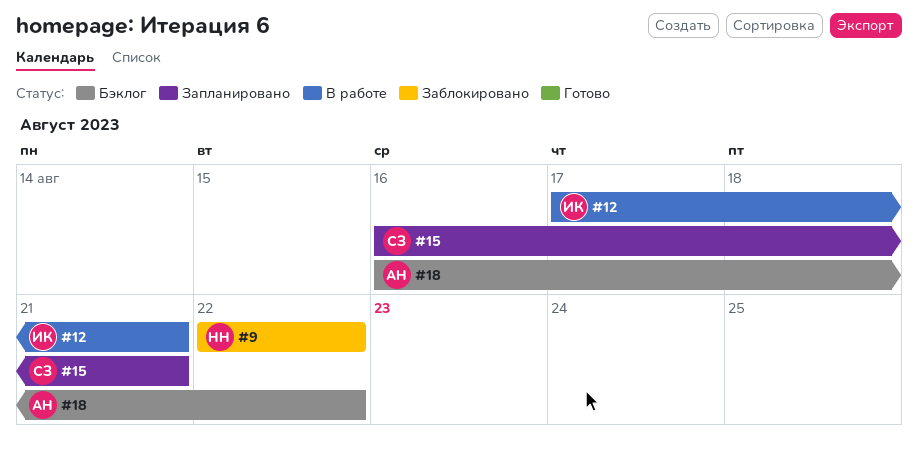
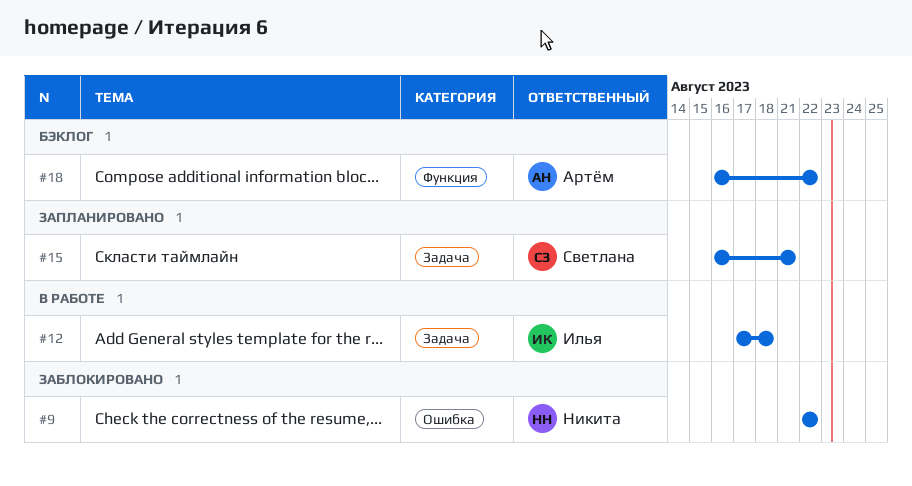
#12, due: Aug 21 -> Aug 18

